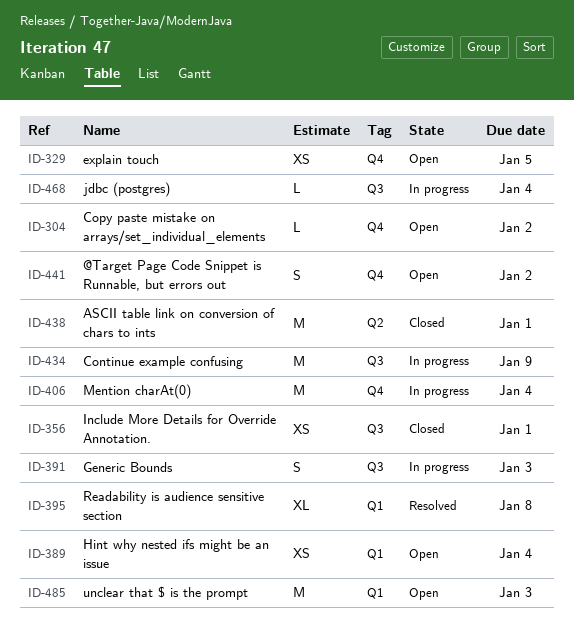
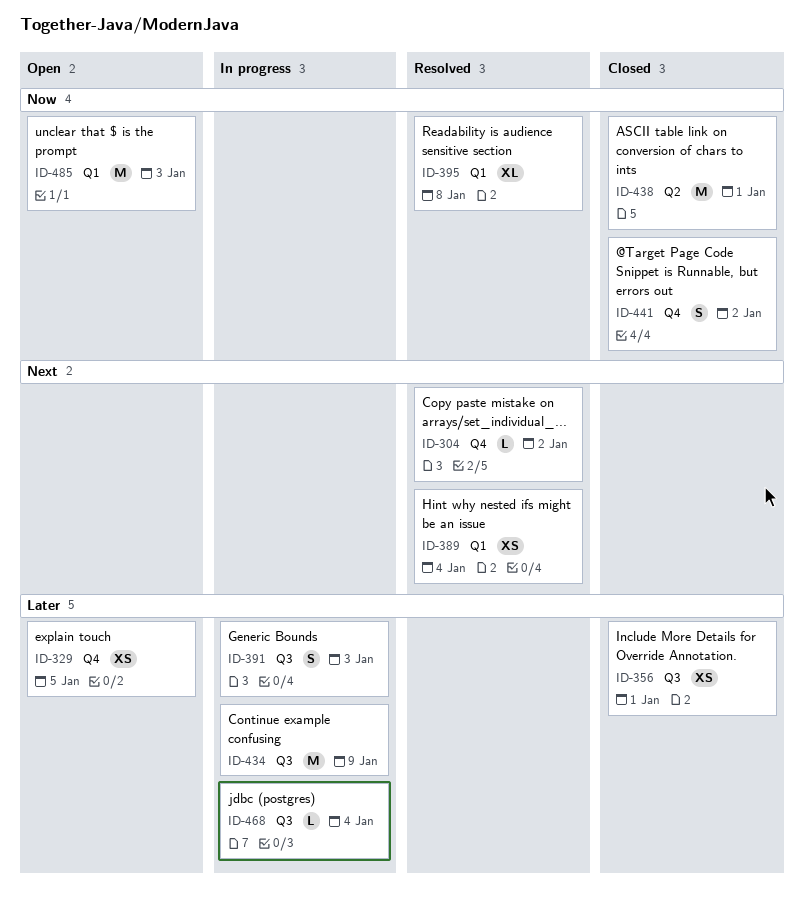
ID-304, status: Open -> Resolved
ID-389, status: Open -> Resolved
ID-406: present -> none
ID-441, status: Open -> Closed

